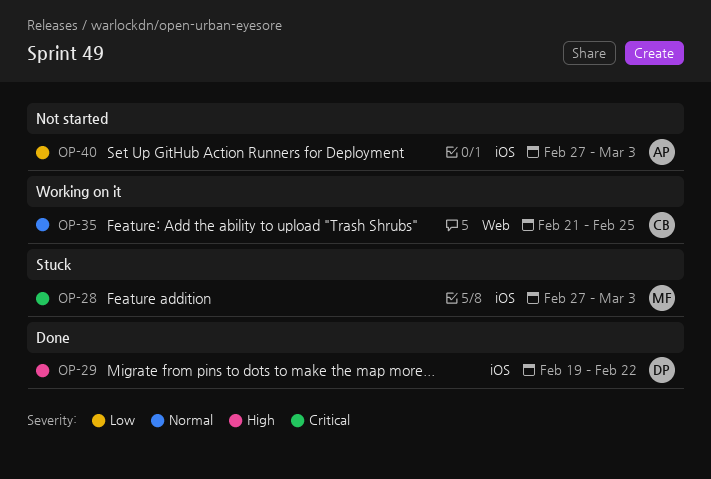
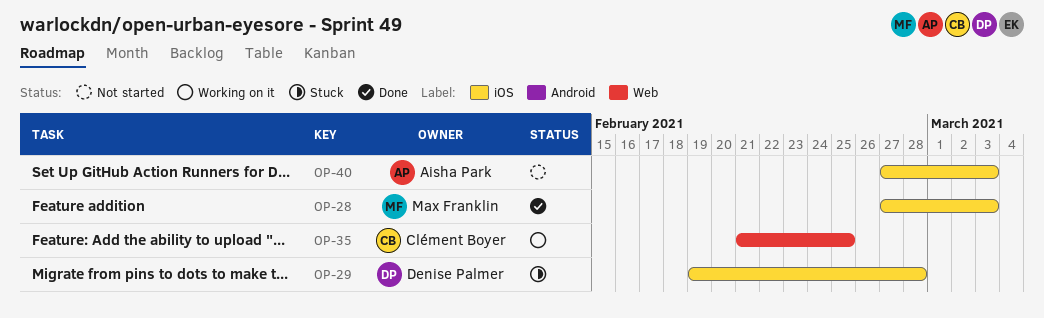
OP-28, status: Stuck -> Done
OP-29, status: Done -> Stuck
OP-29, due: Feb 22 -> Feb 28

